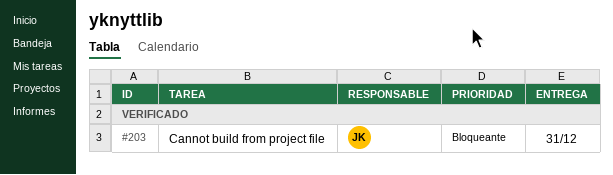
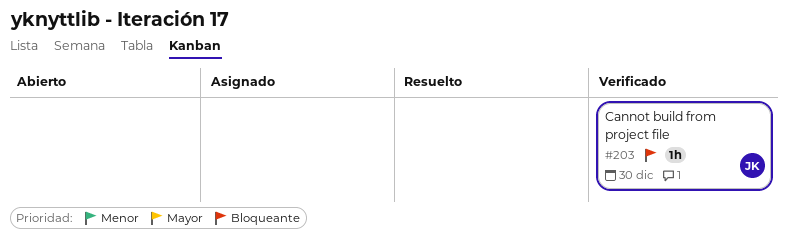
#203, due: Dec 31 -> Dec 30

